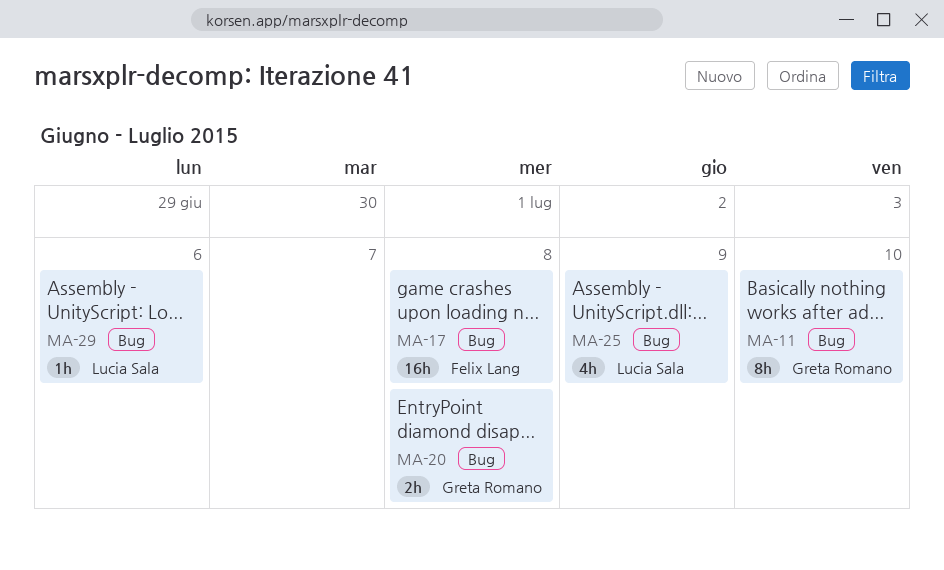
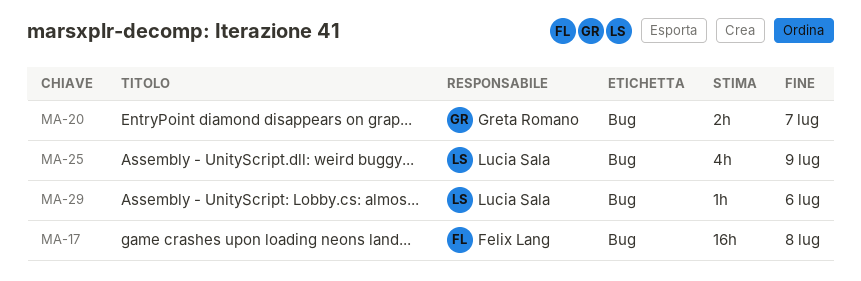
MA-11: present -> none
MA-20, due: Jul 8 -> Jul 7

